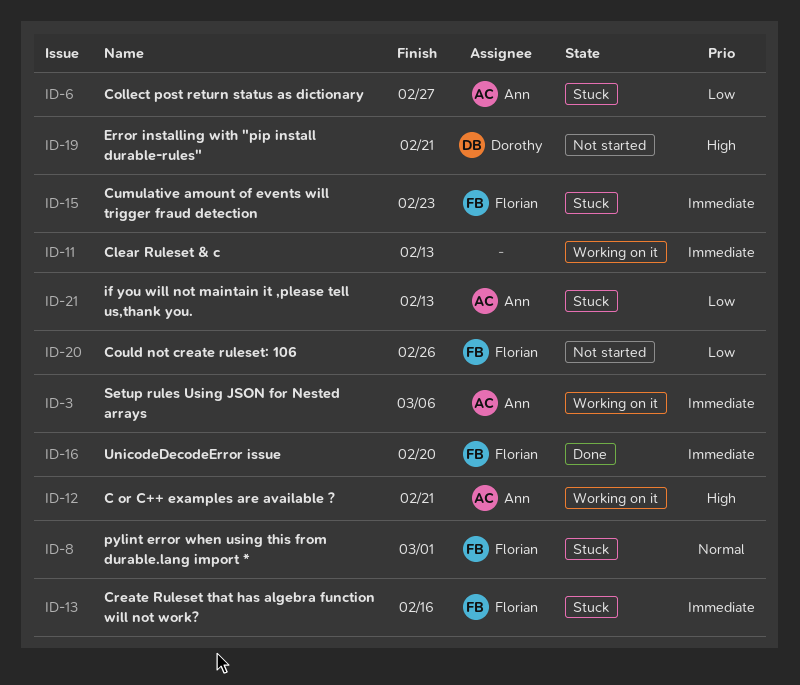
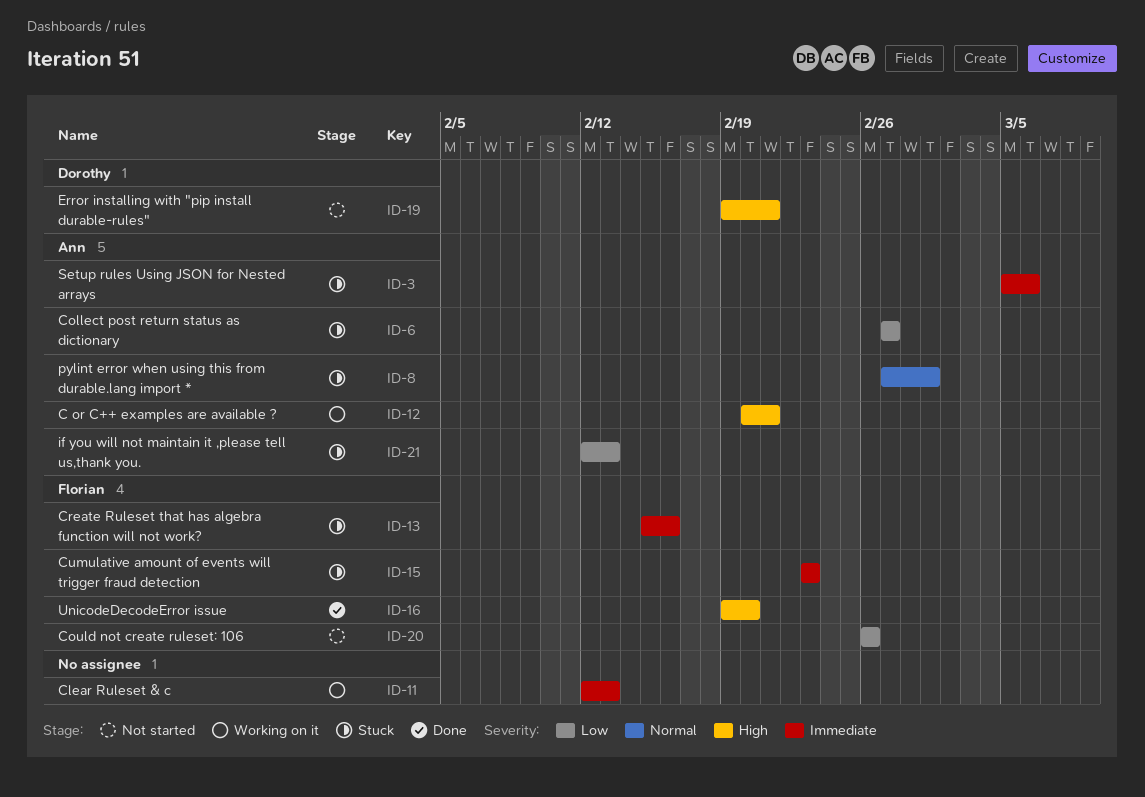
ID-3, status: Working on it -> Stuck
ID-8, owner: Florian -> Ann
ID-16, priority: Immediate -> High

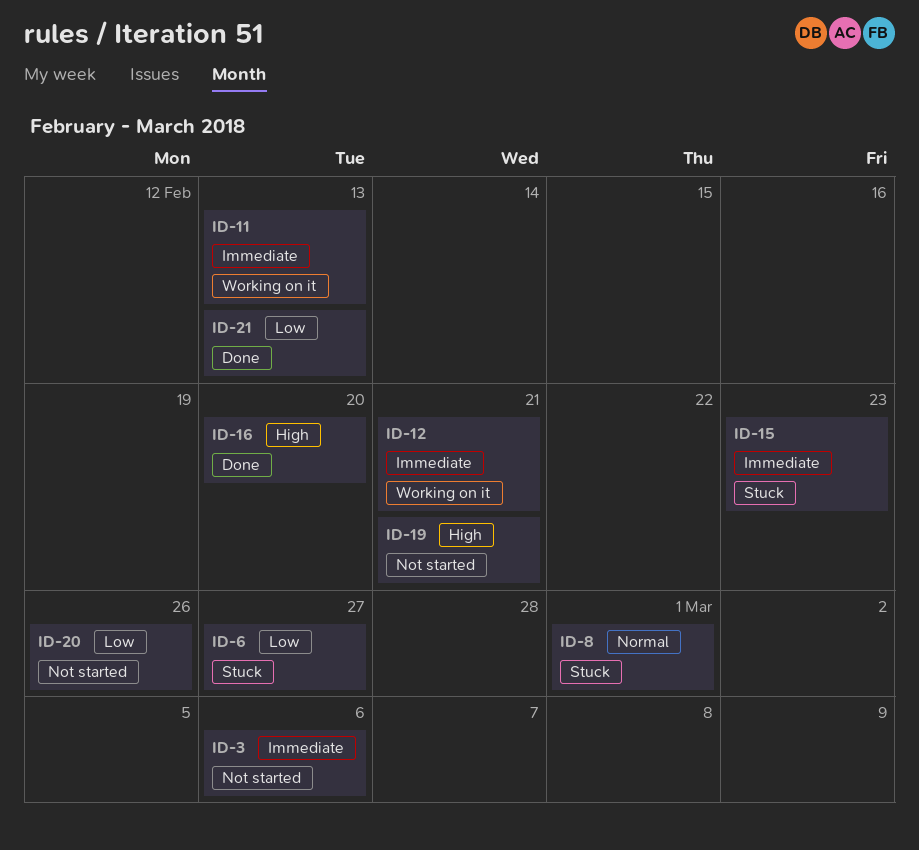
ID-3, status: Stuck -> Not started
ID-12, priority: High -> Immediate
ID-13: present -> none
ID-21, status: Stuck -> Done

